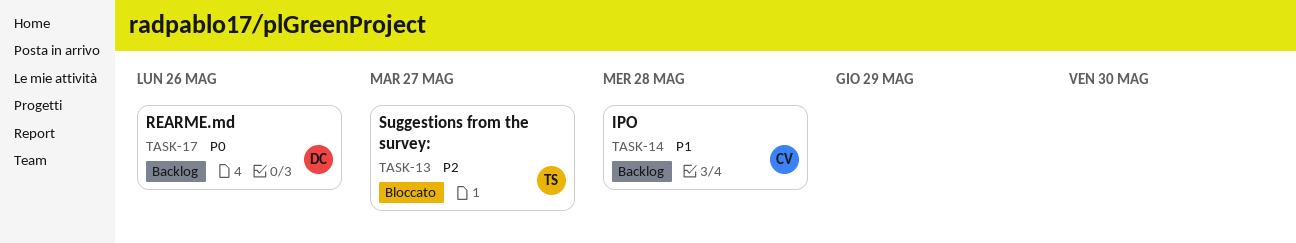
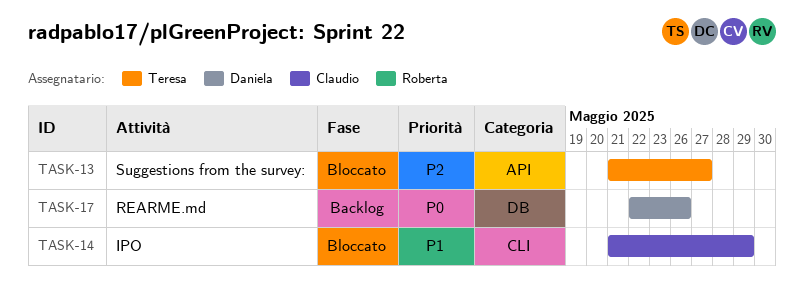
TASK-14, status: Backlog -> Bloccato
TASK-14, due: May 28 -> May 29

